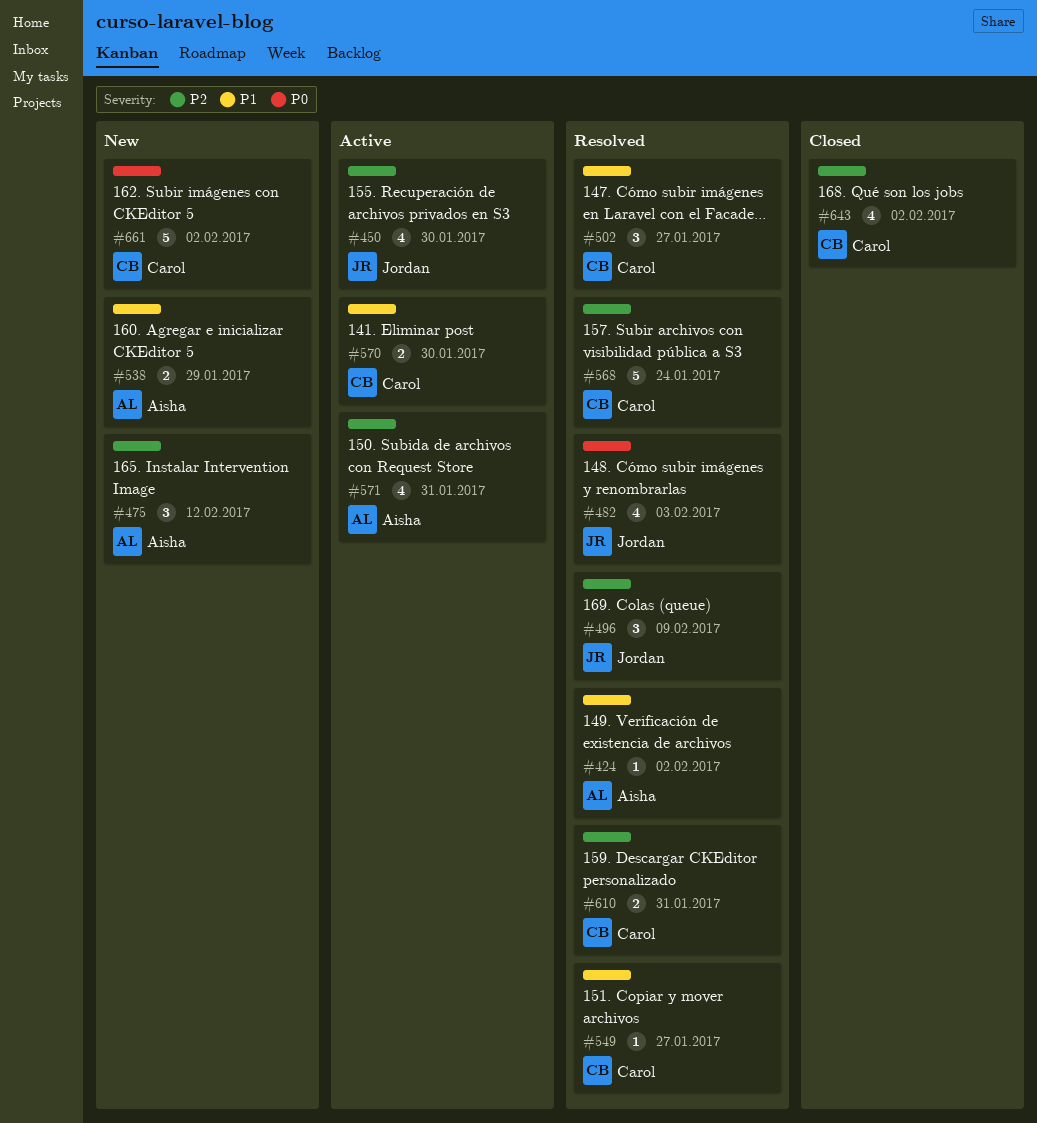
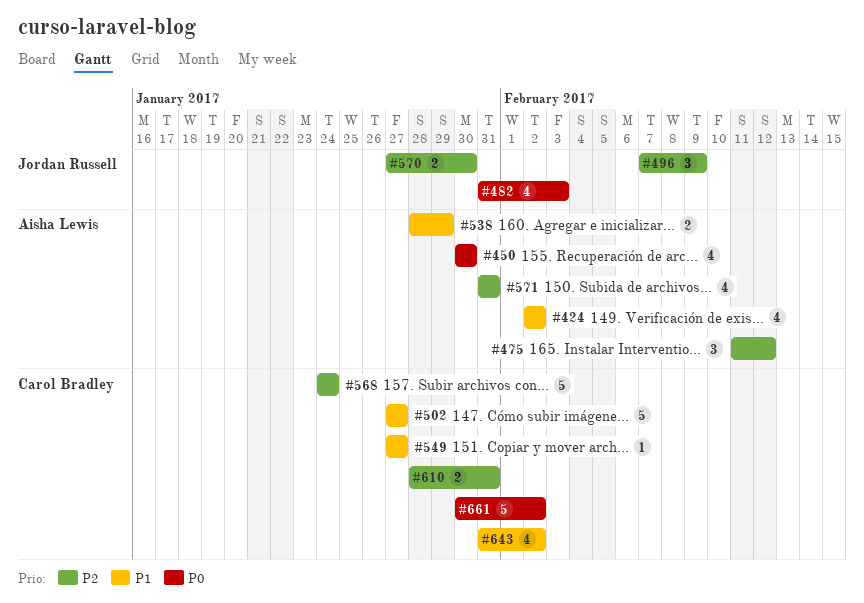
#424, estimate: 1 -> 4
#450, owner: Jordan Russell -> Aisha Lewis
#450, priority: P2 -> P0
#502, estimate: 3 -> 5
#570, owner: Carol Bradley -> Jordan Russell
#570, priority: P1 -> P2
#643, priority: P2 -> P1

